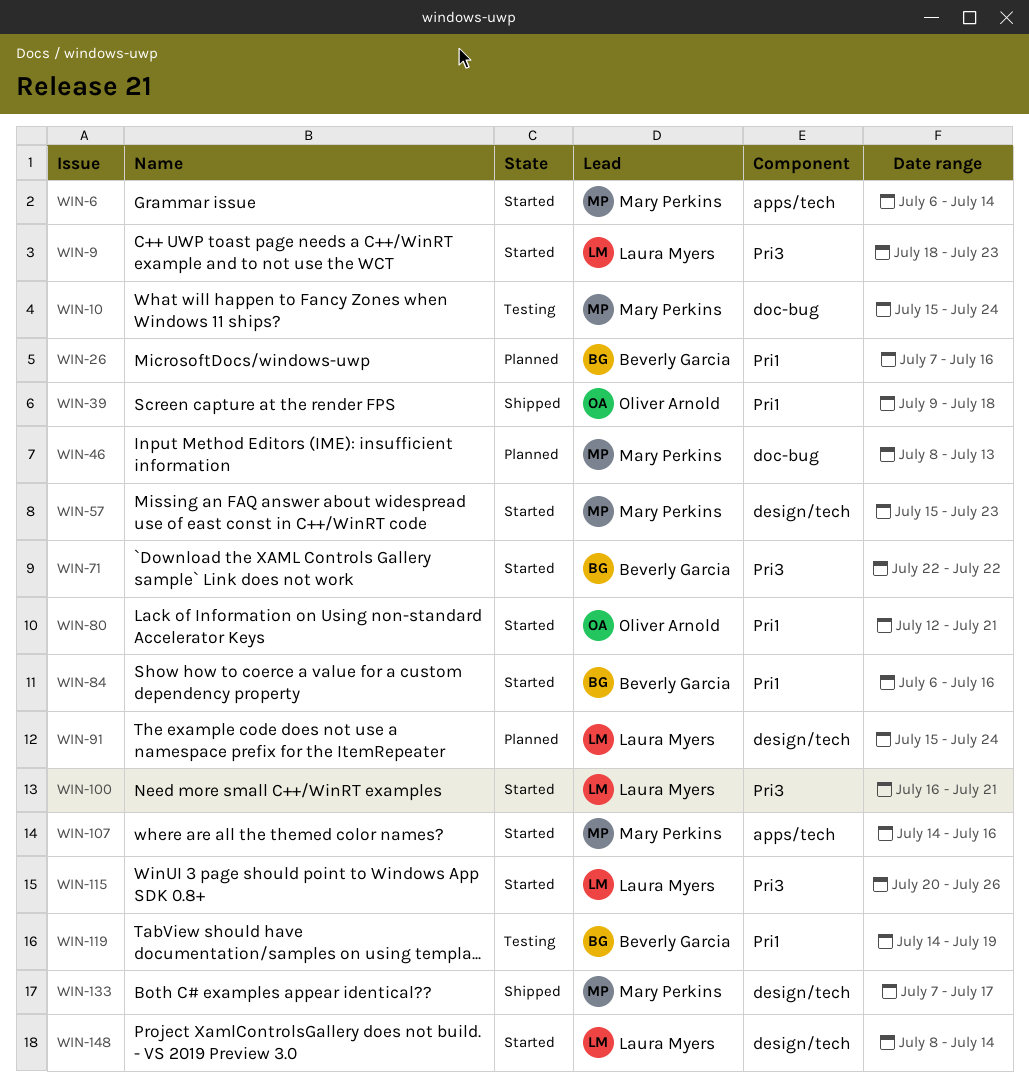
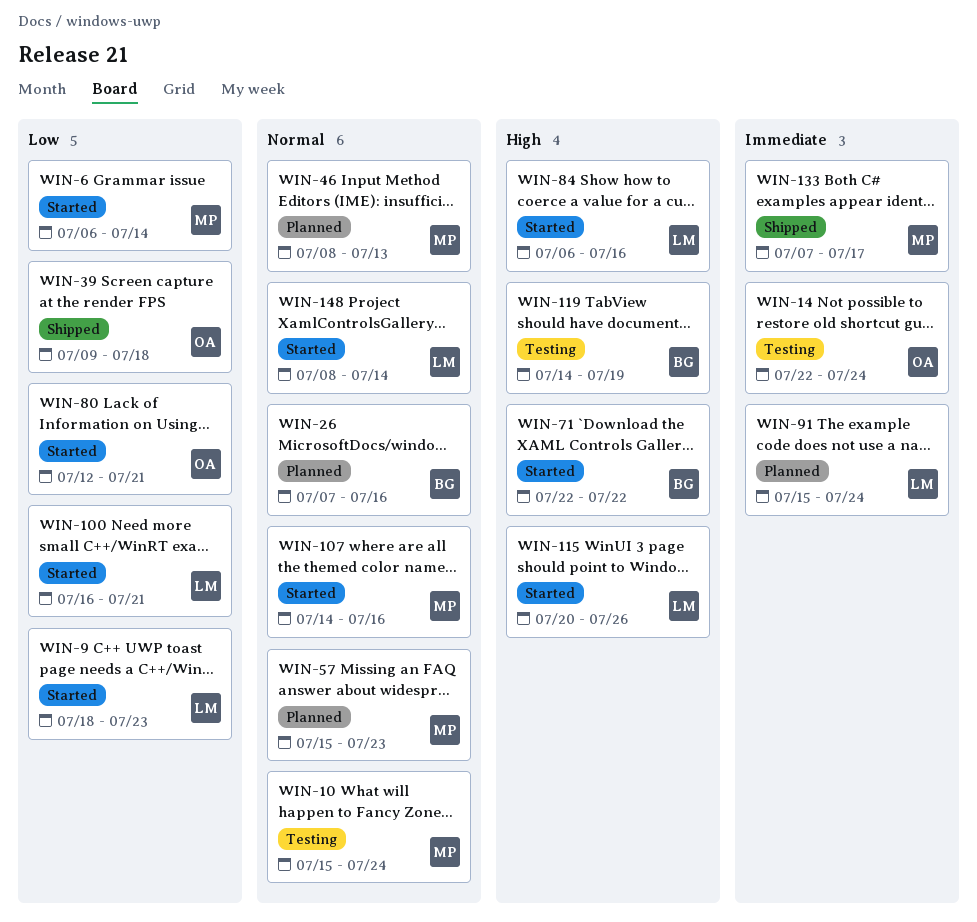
WIN-14: none -> present
WIN-57, status: Started -> Planned
WIN-84, owner: Beverly Garcia -> Laura Myers

